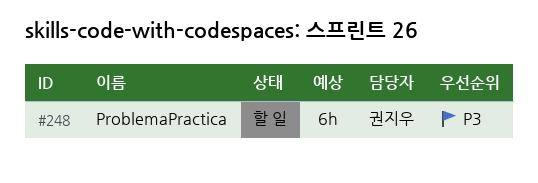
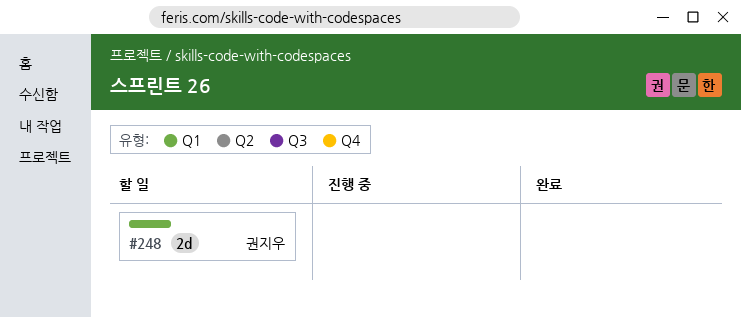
#248, estimate: 6h -> 2d

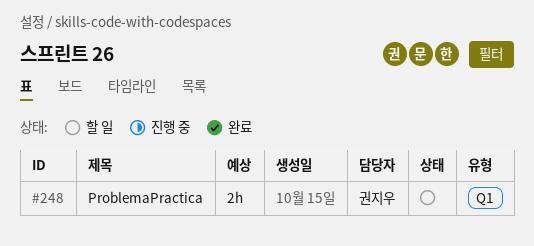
#248, estimate: 2d -> 2h

